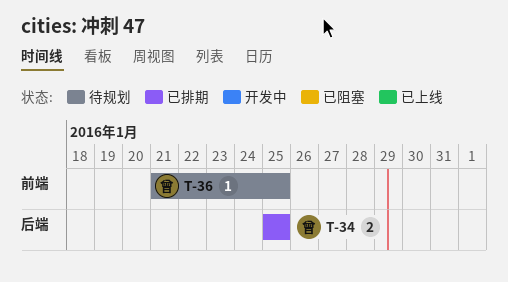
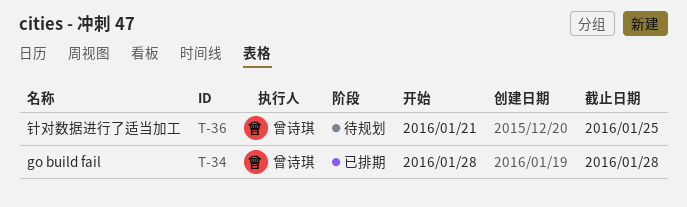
T-34, start: Jan 25 -> Jan 28
T-34, due: Jan 25 -> Jan 28

